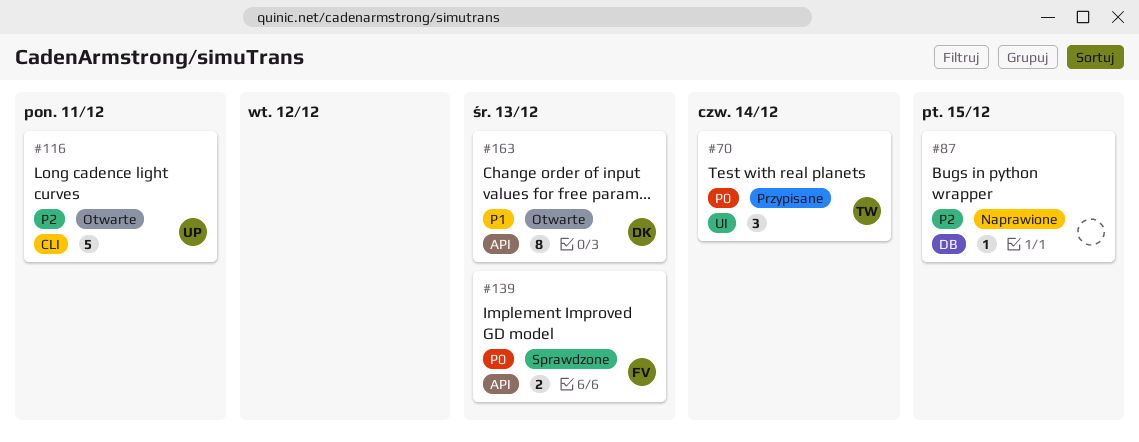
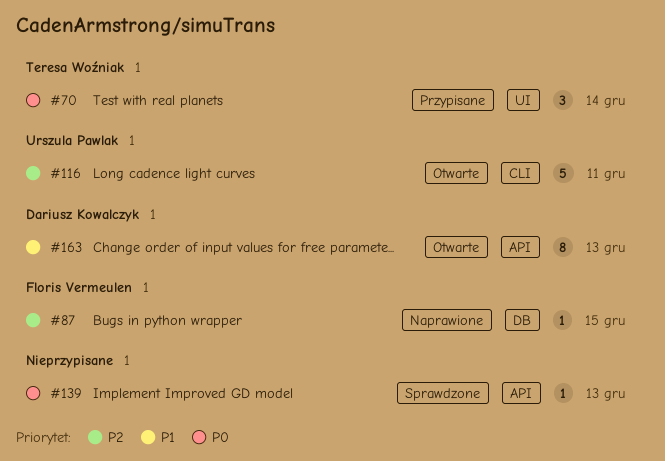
#87, owner: none -> Floris Vermeulen
#139, owner: Floris Vermeulen -> none
#139, estimate: 2 -> 1

